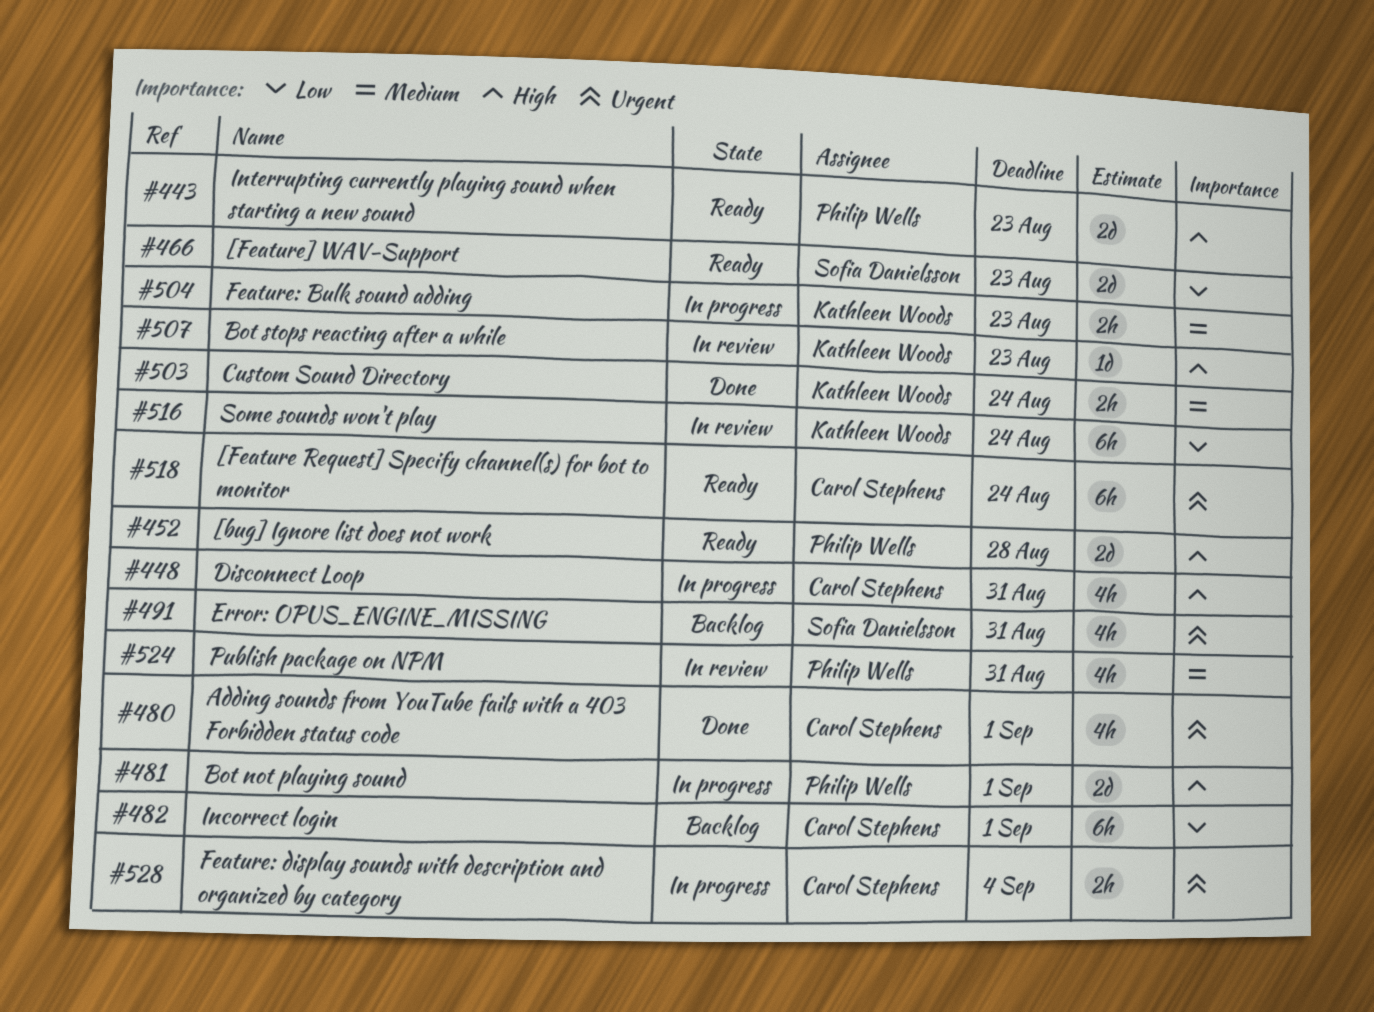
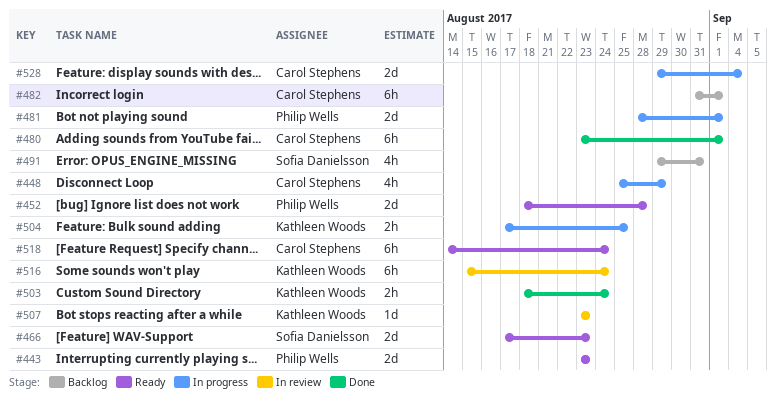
#448, due: Aug 31 -> Aug 29
#480, estimate: 4h -> 6h
#504, due: Aug 23 -> Aug 25
#524: present -> none
#528, estimate: 2h -> 2d

